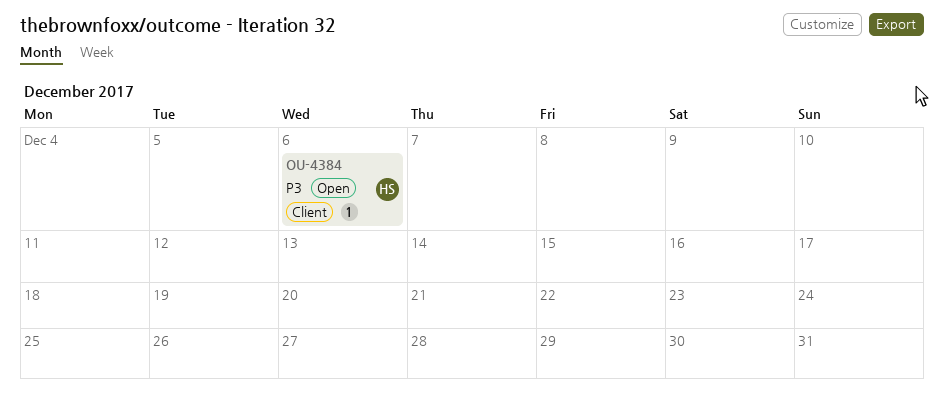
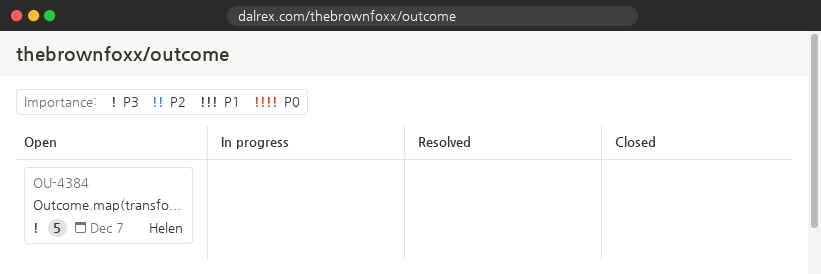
OU-4384, estimate: 1 -> 5
OU-4384, due: Dec 6 -> Dec 7

